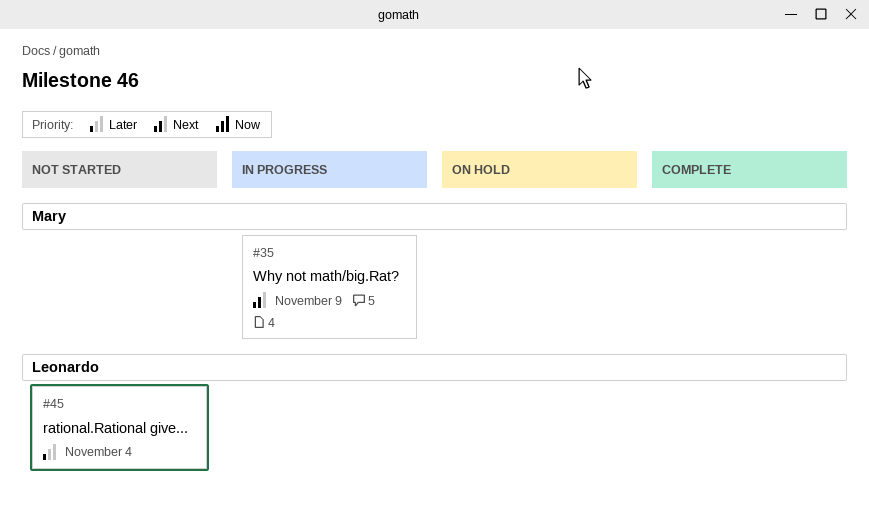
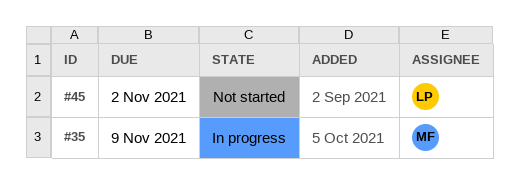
#45, due: Nov 4 -> Nov 2

